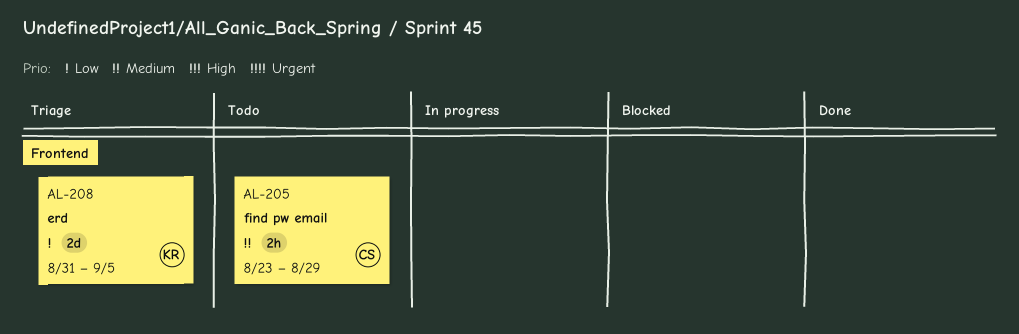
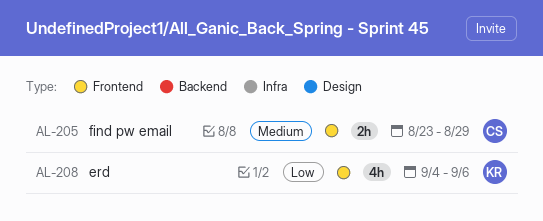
AL-208, estimate: 2d -> 4h
AL-208, start: Aug 31 -> Sep 4
AL-208, due: Sep 5 -> Sep 6

